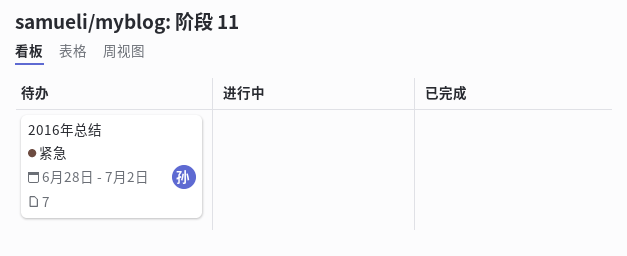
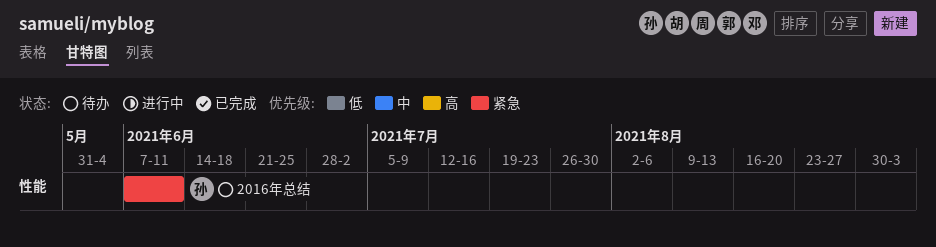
2016年总结, start: Jun 28 -> Jun 7
2016年总结, due: Jul 2 -> Jun 11

